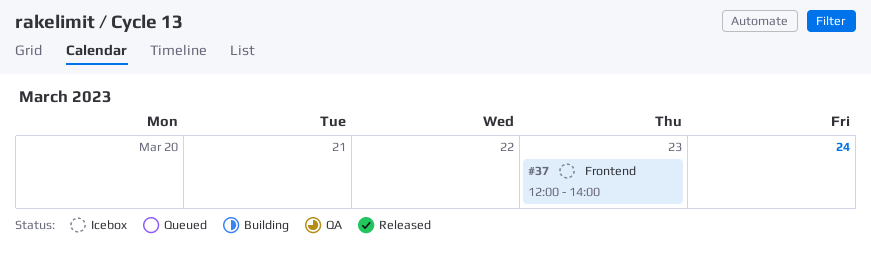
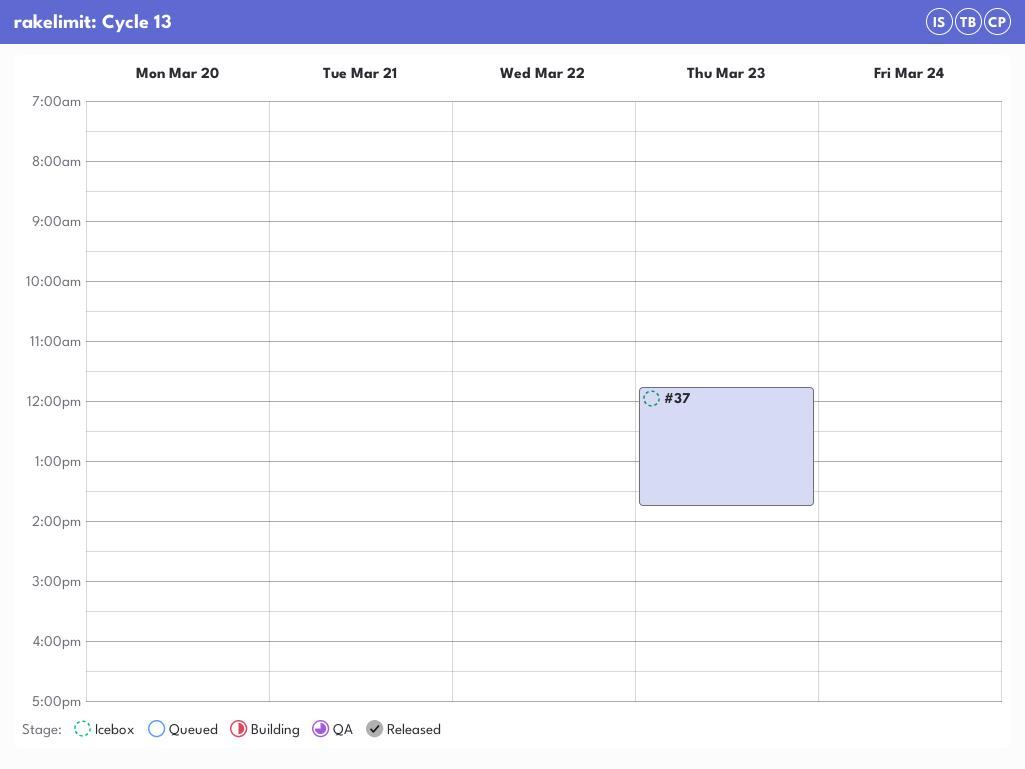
#37, begins: 12:00 -> 11:45
#37, ends: 14:00 -> 13:45

